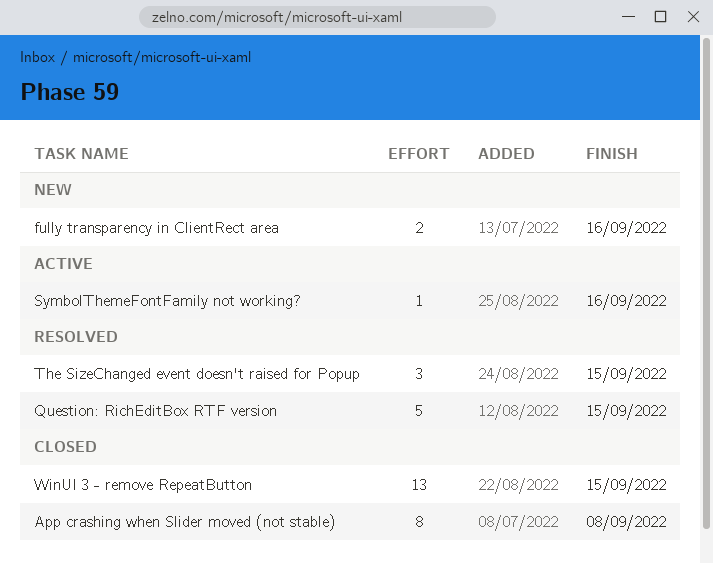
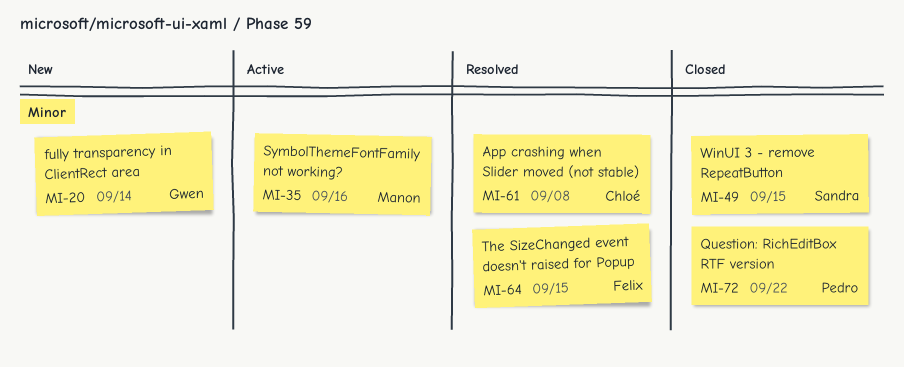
App crashing when Slider moved (not stable), status: Closed -> Resolved
fully transparency in ClientRect area, due: Sep 16 -> Sep 14
Question: RichEditBox RTF version, status: Resolved -> Closed
Question: RichEditBox RTF version, due: Sep 15 -> Sep 22

